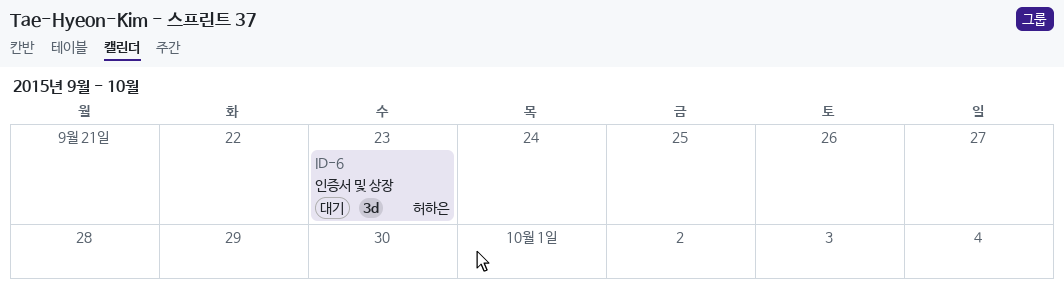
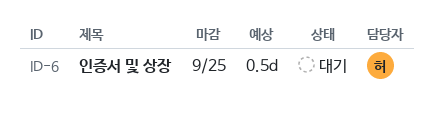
ID-6, estimate: 3d -> 0.5d
ID-6, due: Sep 23 -> Sep 25

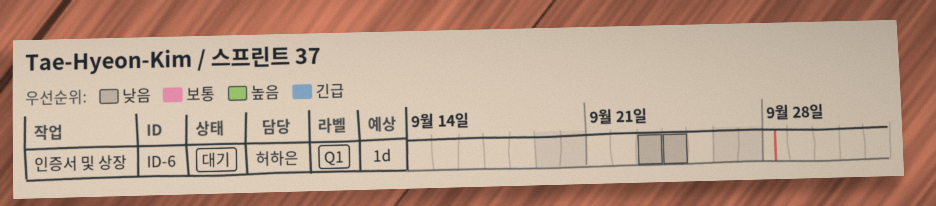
ID-6, estimate: 0.5d -> 1d
ID-6, due: Sep 25 -> Sep 24

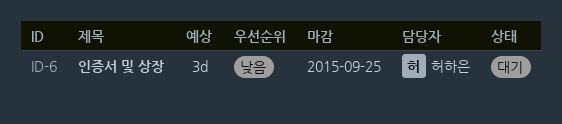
ID-6, estimate: 1d -> 3d
ID-6, due: Sep 24 -> Sep 25

